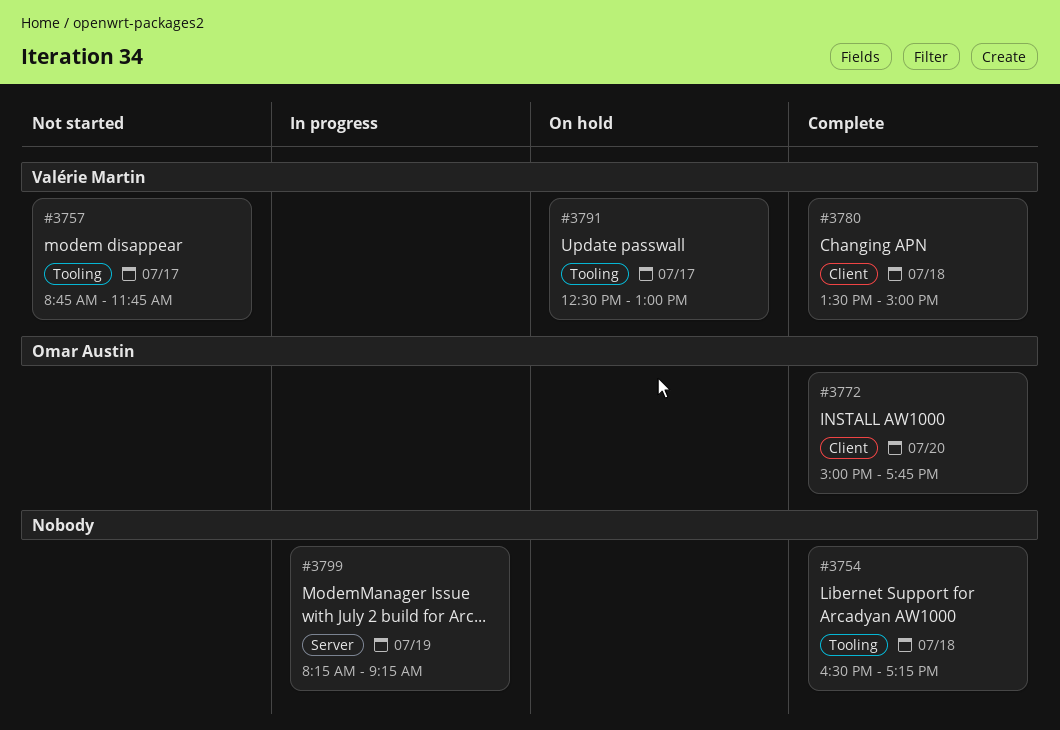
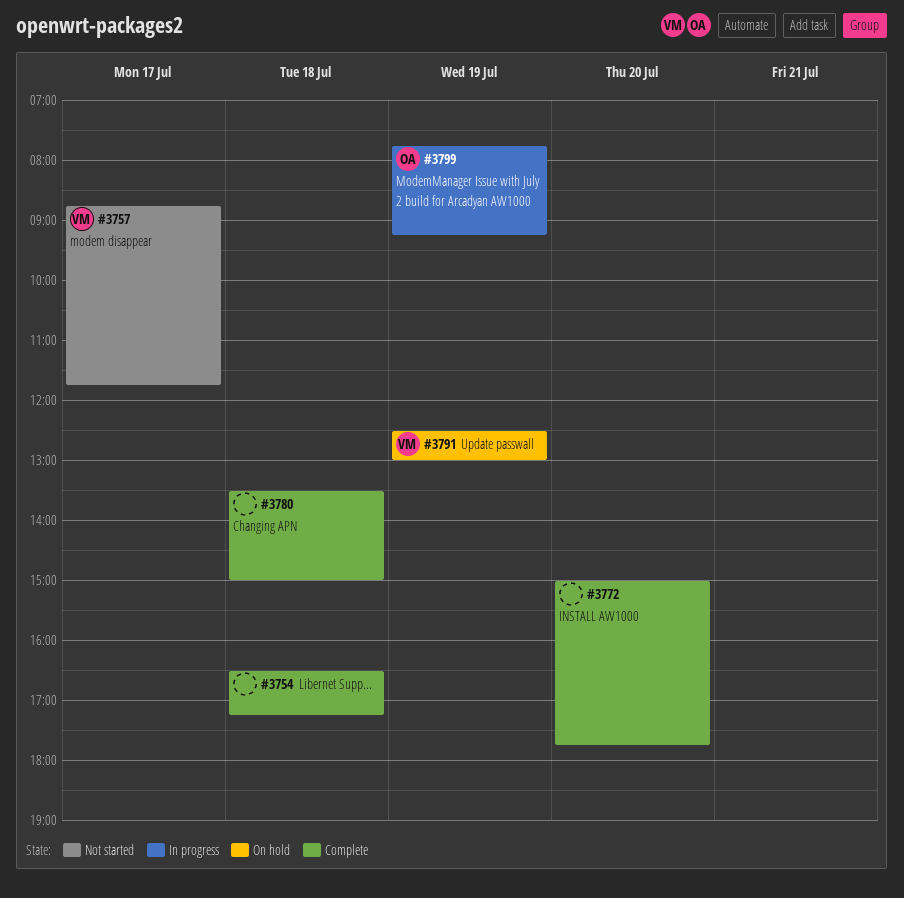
#3772, owner: Omar Austin -> none
#3780, owner: Valérie Martin -> none
#3791, day: Jul 17 -> Jul 19
#3799, owner: none -> Omar Austin
#3799, begins: 08:15 -> 07:45

